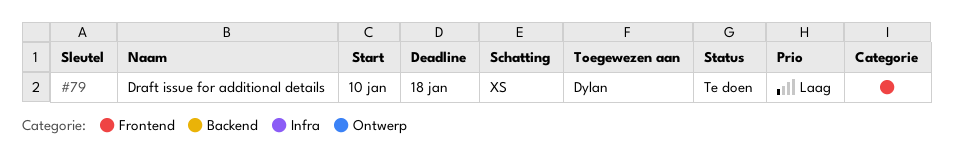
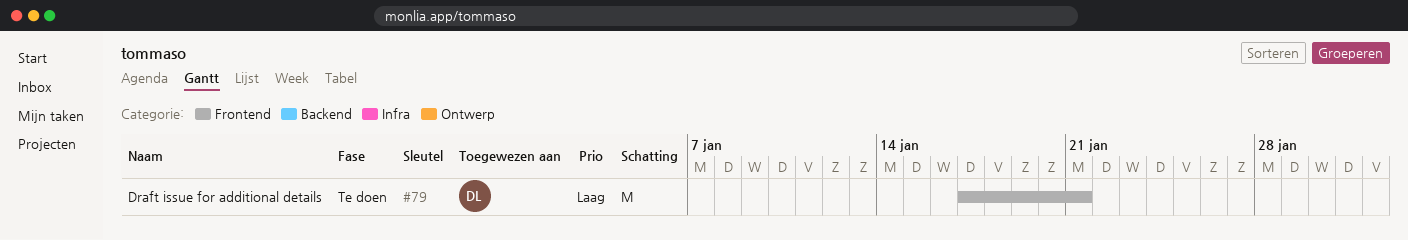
#79, estimate: XS -> M
#79, start: Jan 10 -> Jan 17
#79, due: Jan 18 -> Jan 21

